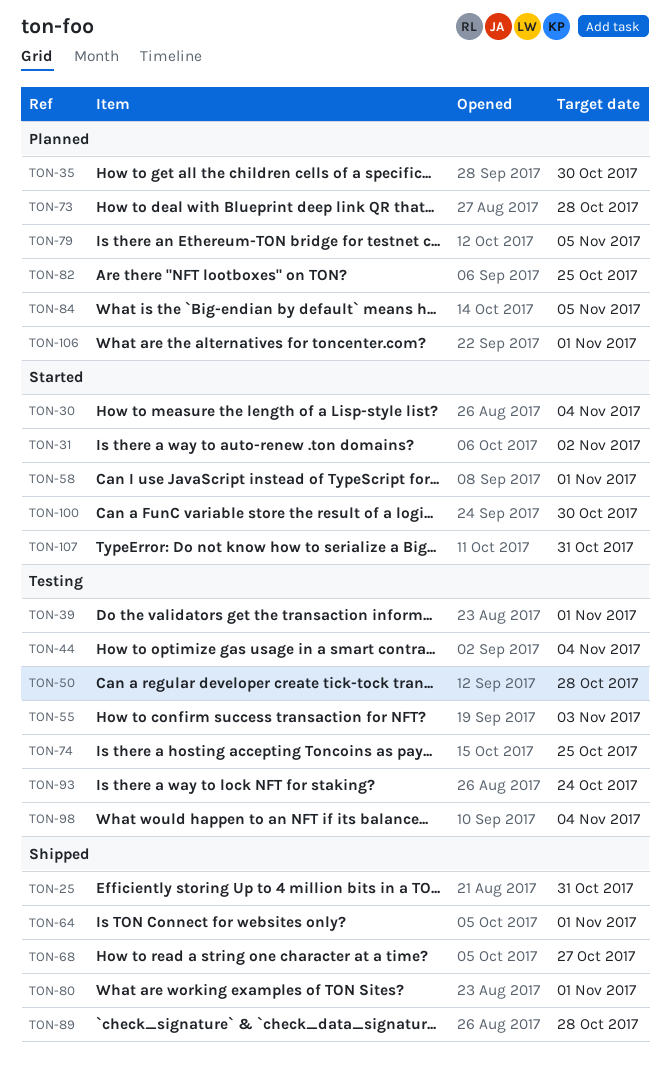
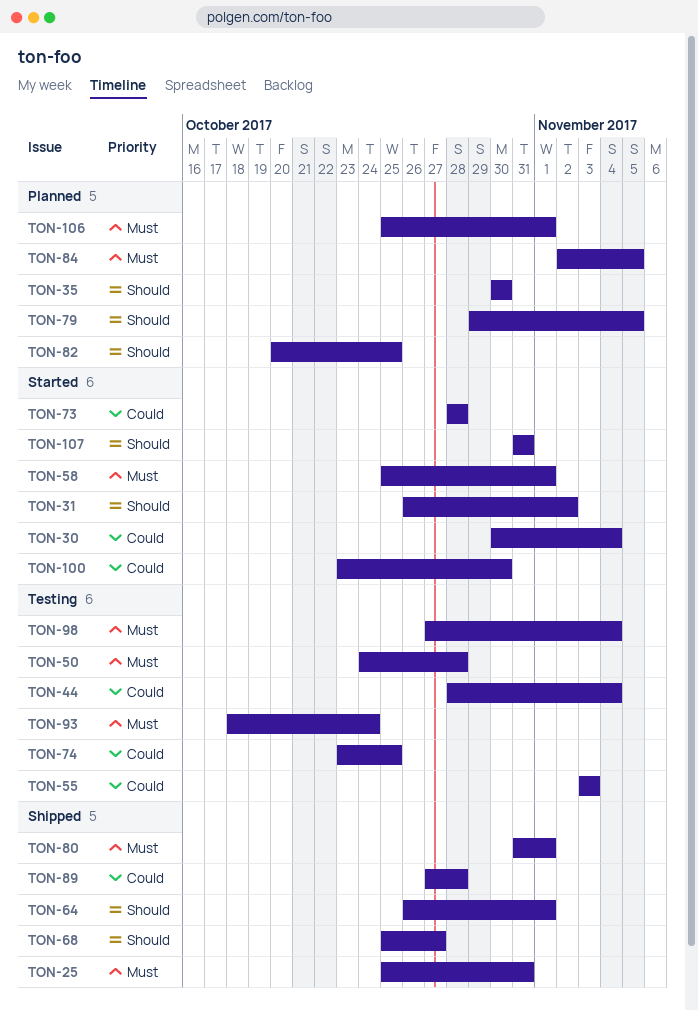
TON-39: present -> none
TON-73, status: Planned -> Started

